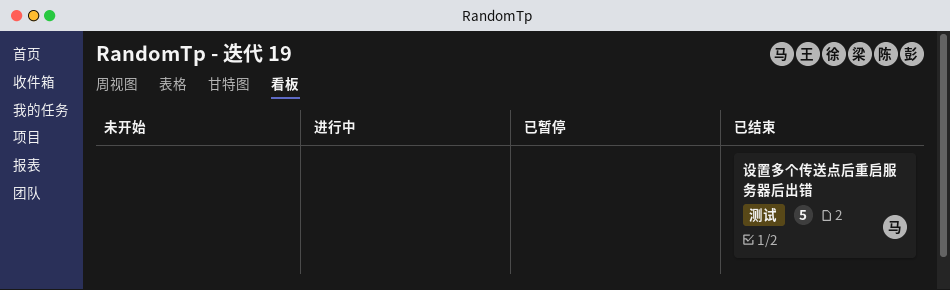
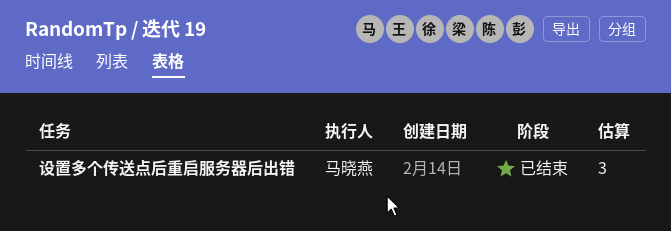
设置多个传送点后重启服务器后出错, estimate: 5 -> 3

